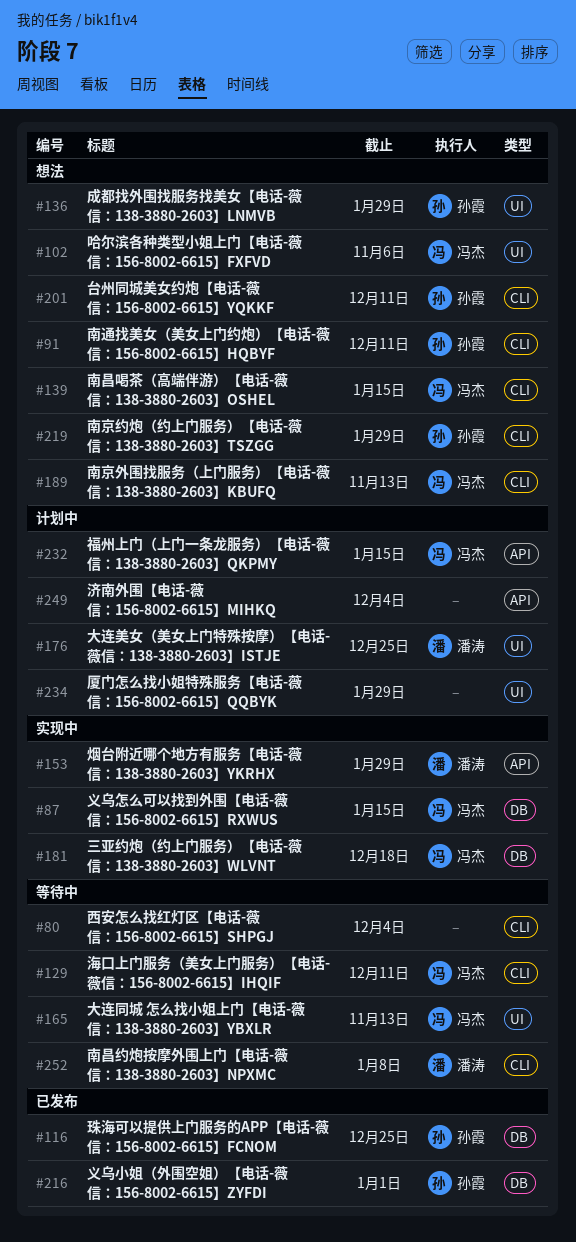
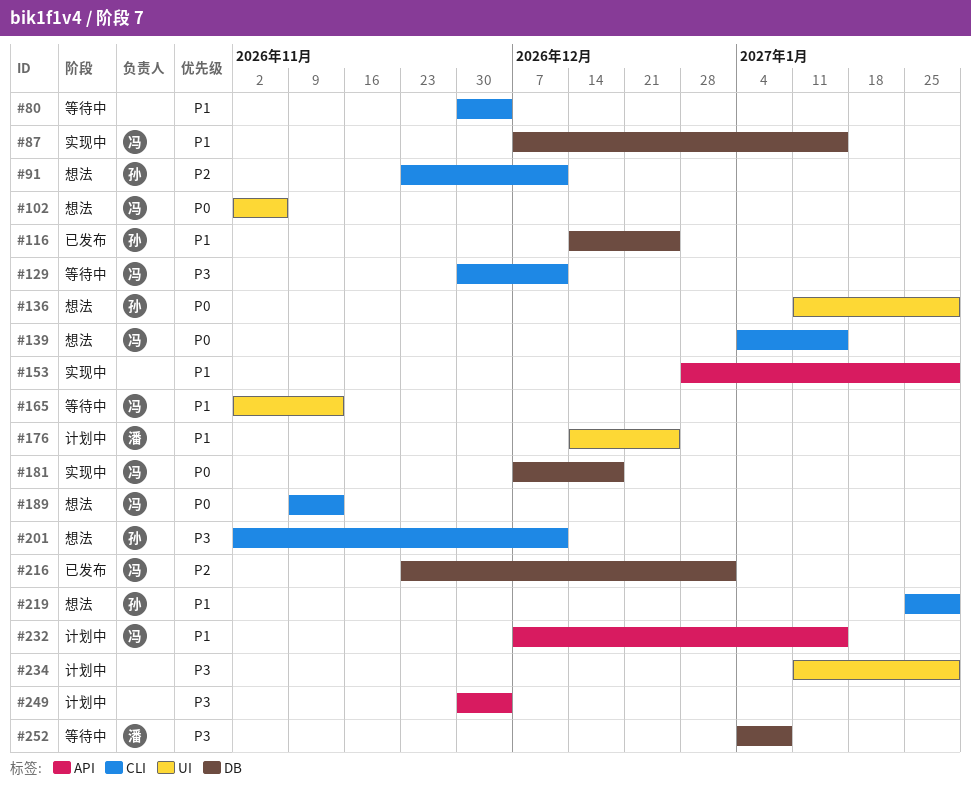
#153, owner: 潘涛 -> none
#216, owner: 孙霞 -> 冯杰
#252, label: CLI -> DB

